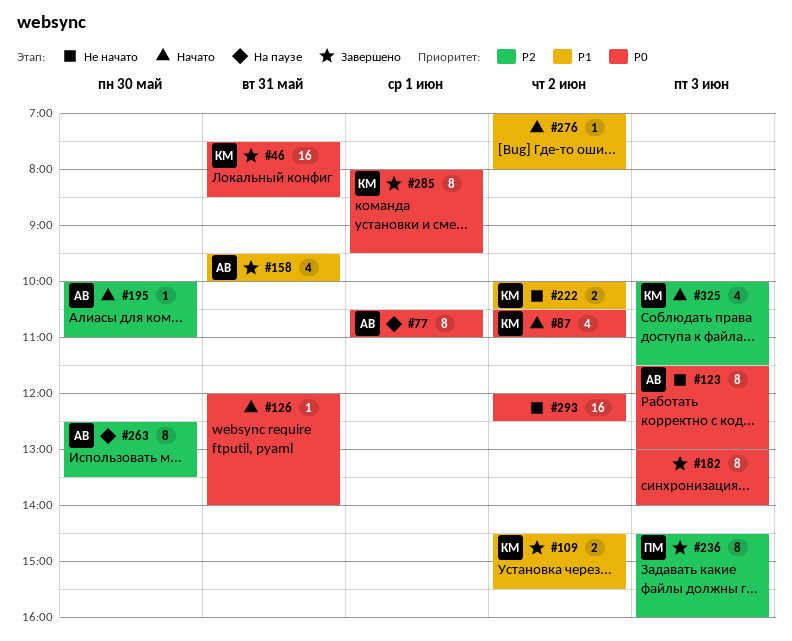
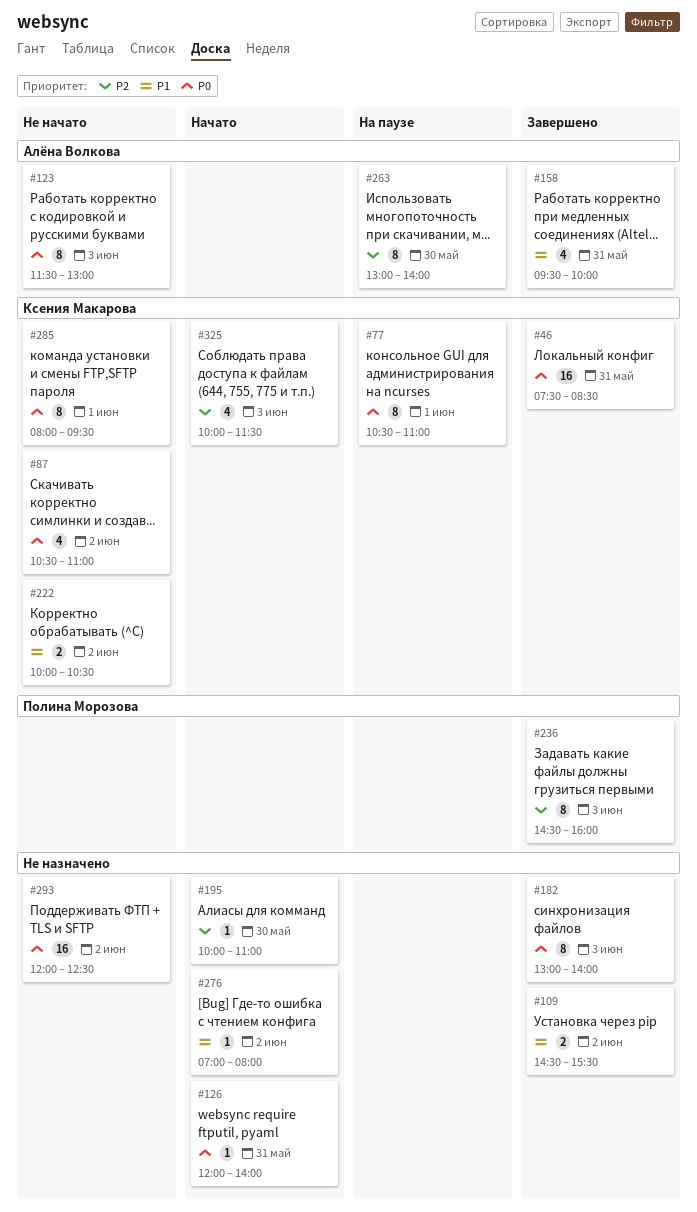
#77, owner: Алёна Волкова -> Ксения Макарова
#87, status: Начато -> Не начато
#109, owner: Ксения Макарова -> none
#195, owner: Алёна Волкова -> none
#263, begins: 12:30 -> 13:00
#263, ends: 13:30 -> 14:00
#285, status: Завершено -> Не начато

